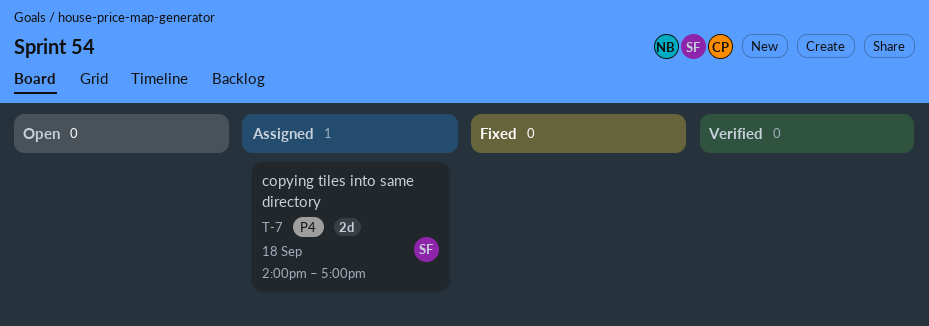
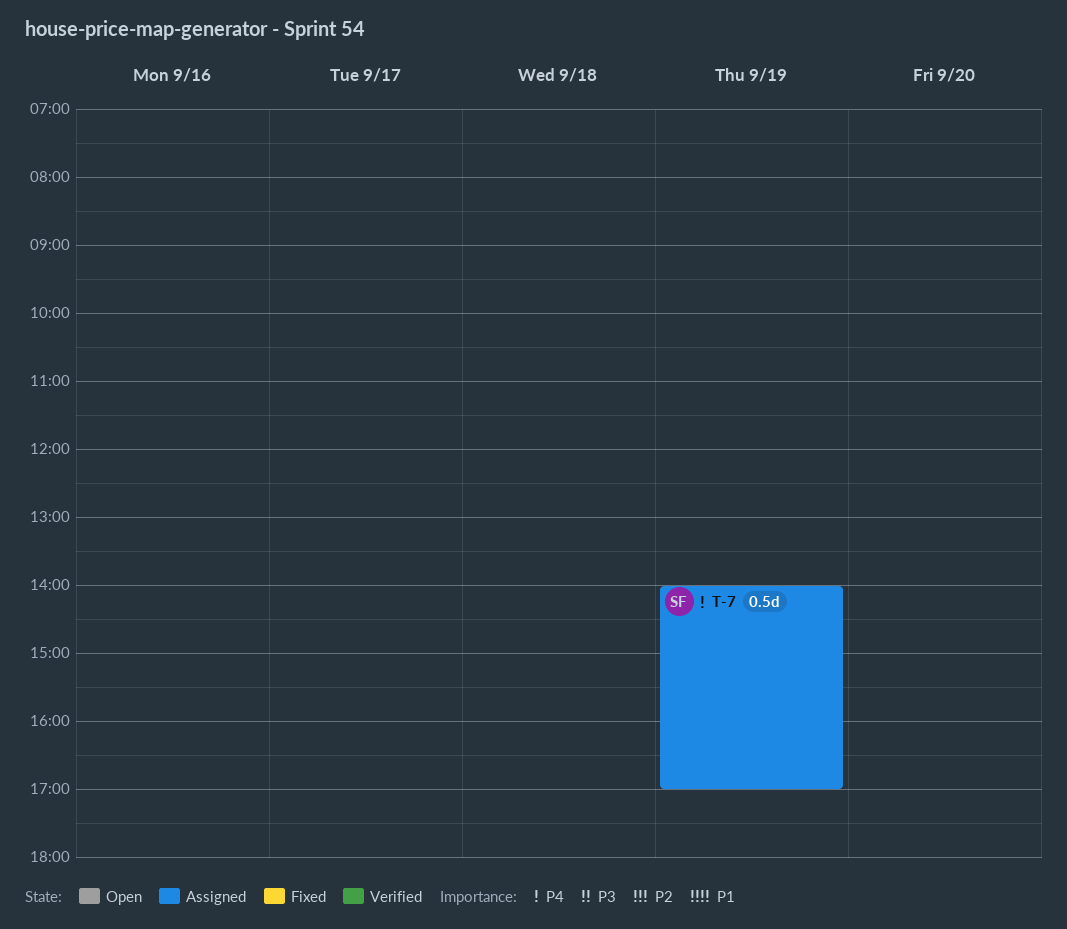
T-7, estimate: 2d -> 0.5d
T-7, day: Sep 18 -> Sep 19

